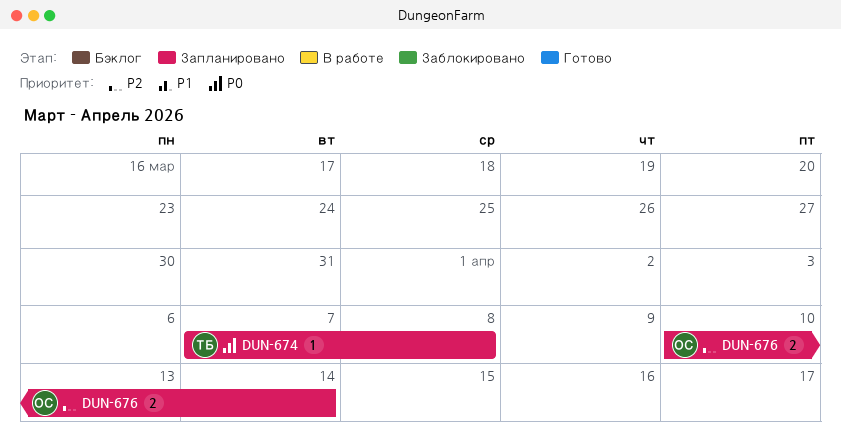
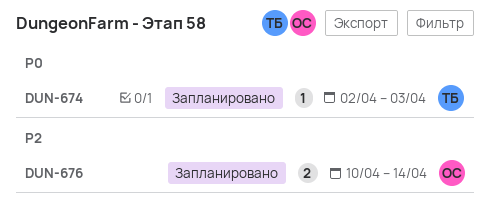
DUN-674, start: Apr 7 -> Apr 2
DUN-674, due: Apr 8 -> Apr 3

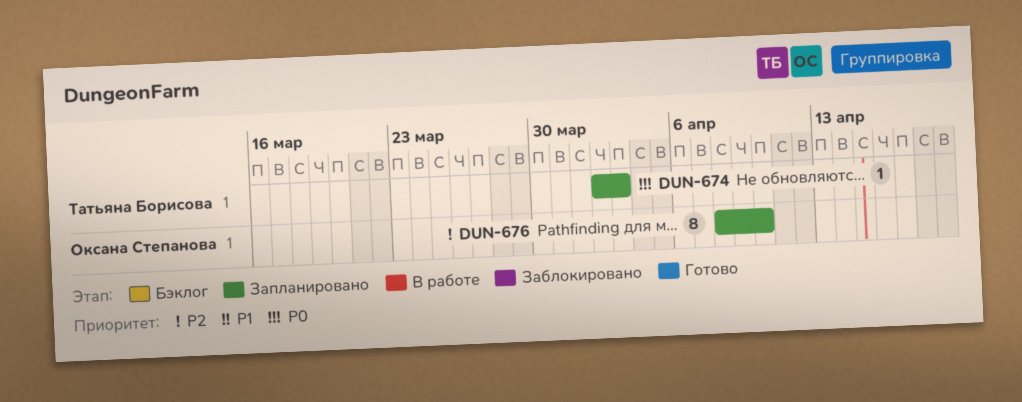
DUN-676, estimate: 2 -> 8
DUN-676, start: Apr 10 -> Apr 8
DUN-676, due: Apr 14 -> Apr 10

